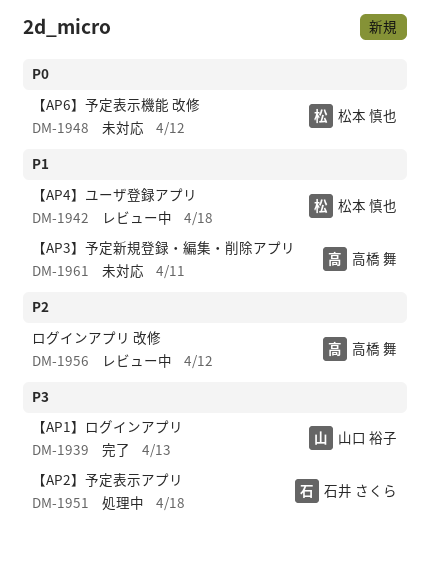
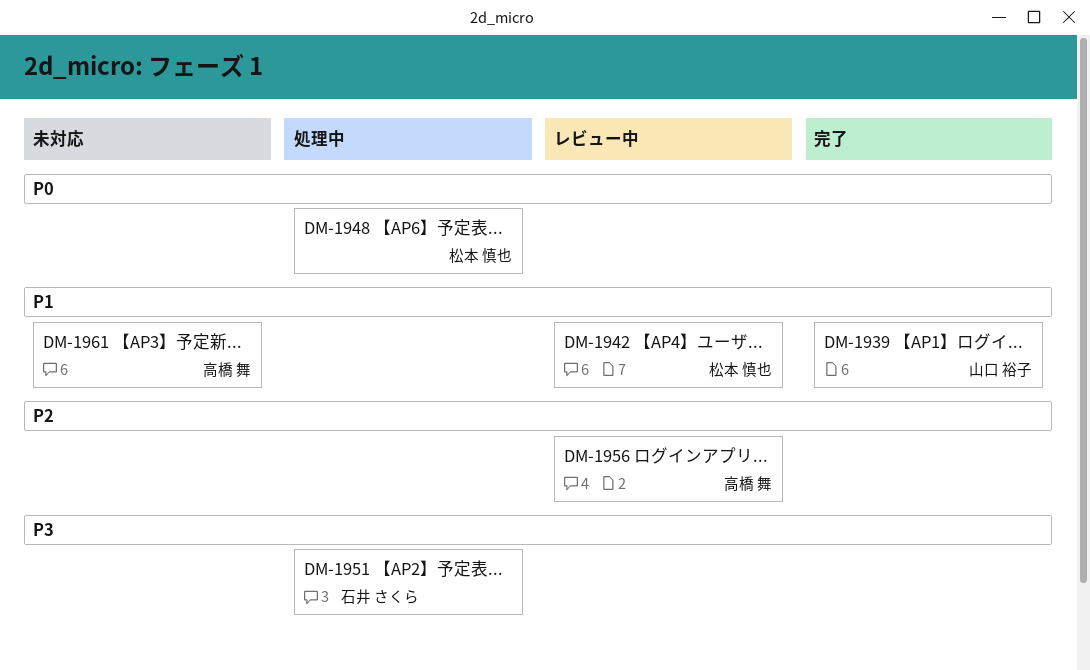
DM-1939, priority: P3 -> P1
DM-1948, status: 未対応 -> 処理中

